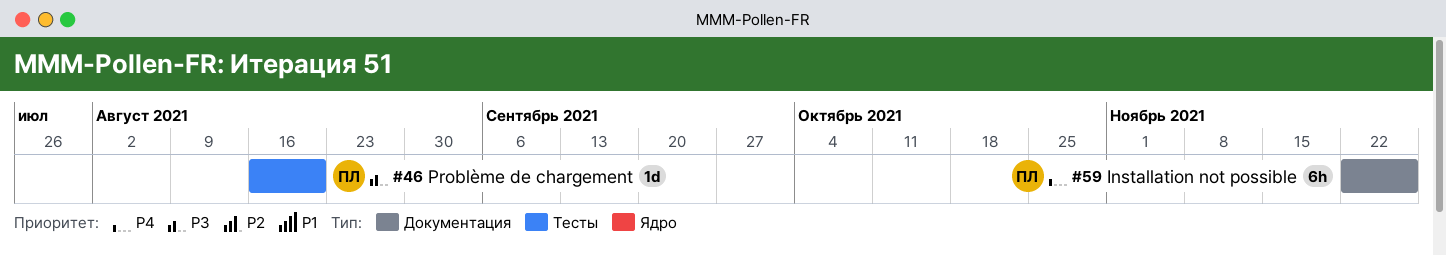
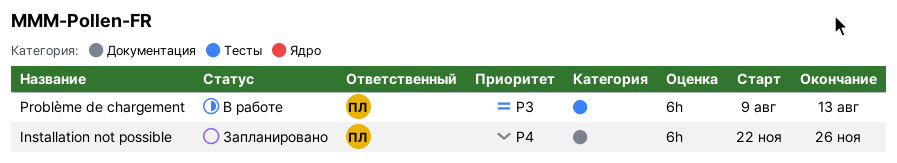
Problème de chargement, estimate: 1d -> 6h
Problème de chargement, start: Aug 16 -> Aug 9
Problème de chargement, due: Aug 20 -> Aug 13

